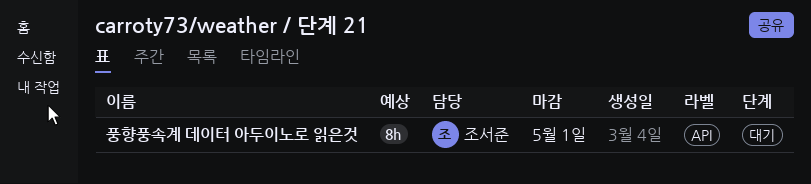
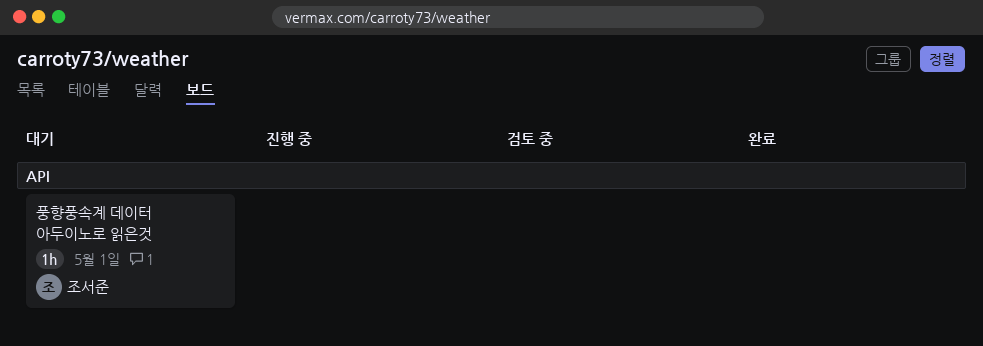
풍향풍속계 데이터 아두이노로 읽은것, estimate: 8h -> 1h

